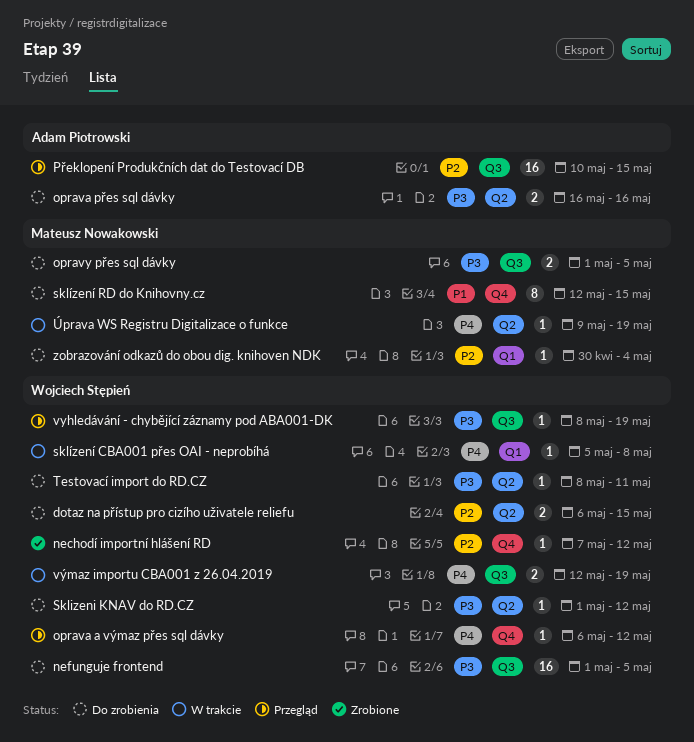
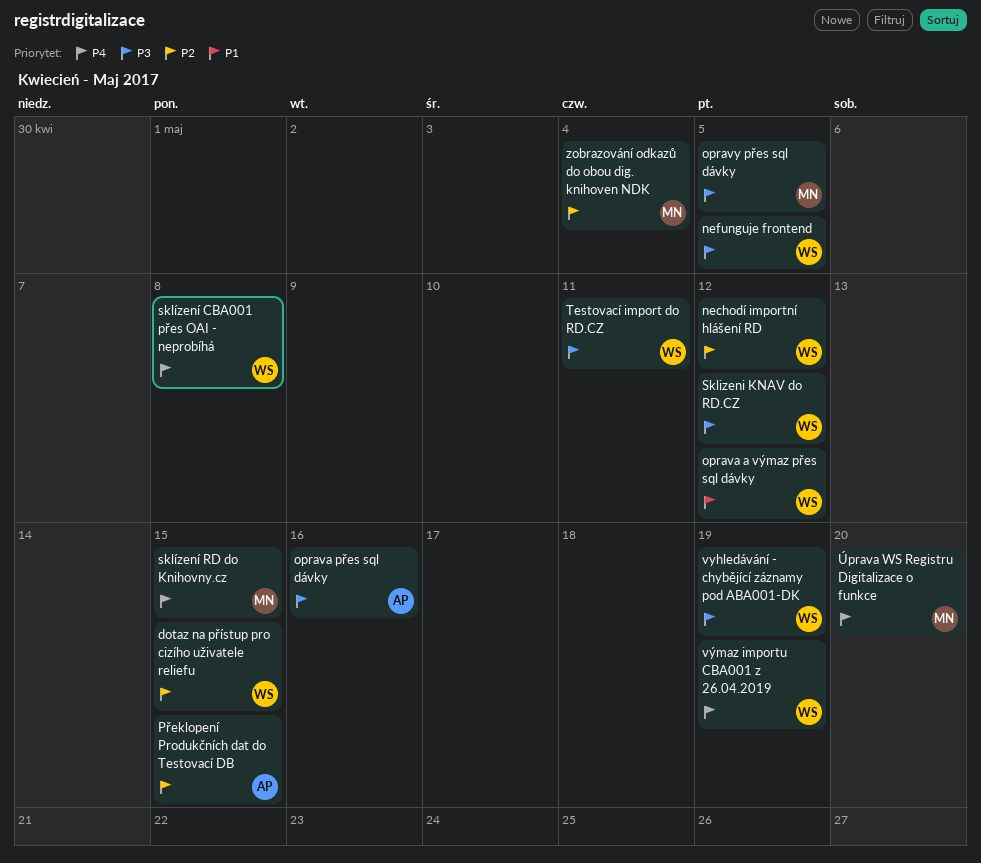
oprava a výmaz přes sql dávky, priority: P4 -> P1
sklízení RD do Knihovny.cz, priority: P1 -> P4
Úprava WS Registru Digitalizace o funkce, due: May 19 -> May 20

